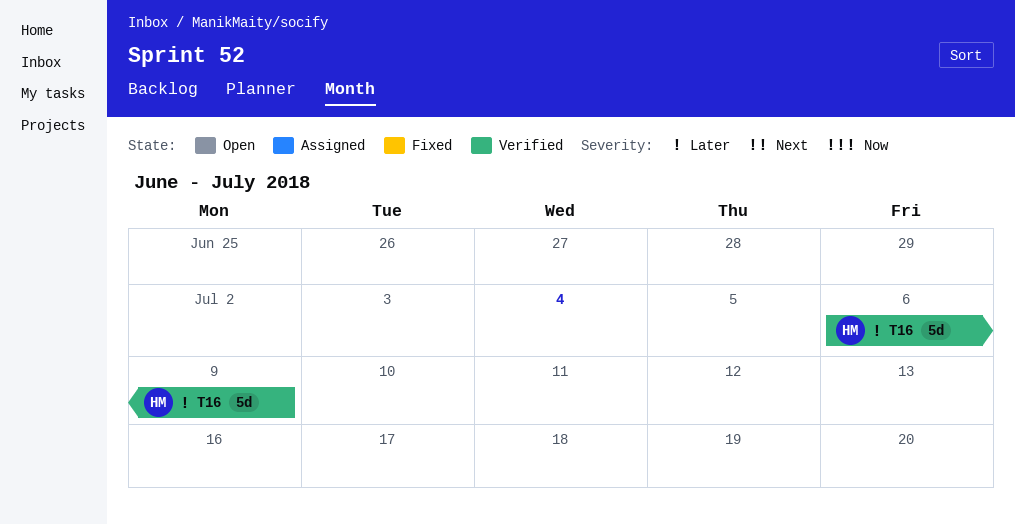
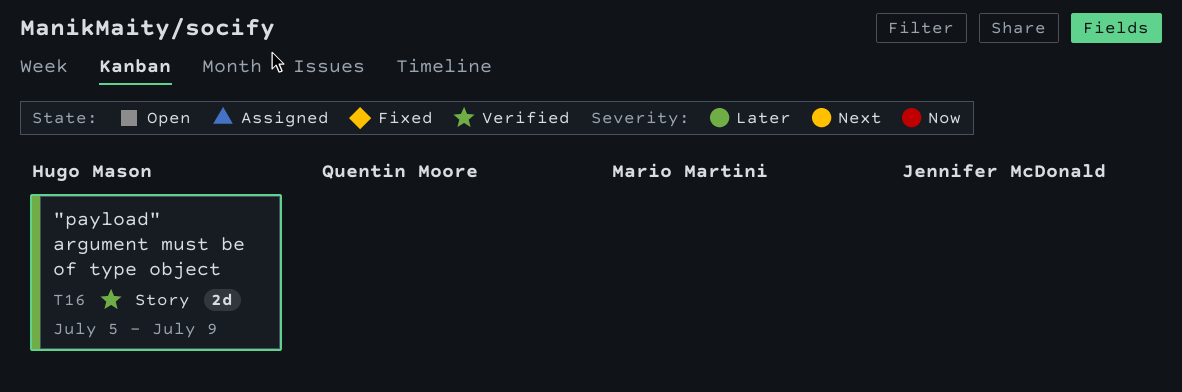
T16, estimate: 5d -> 2d
T16, start: Jul 6 -> Jul 5

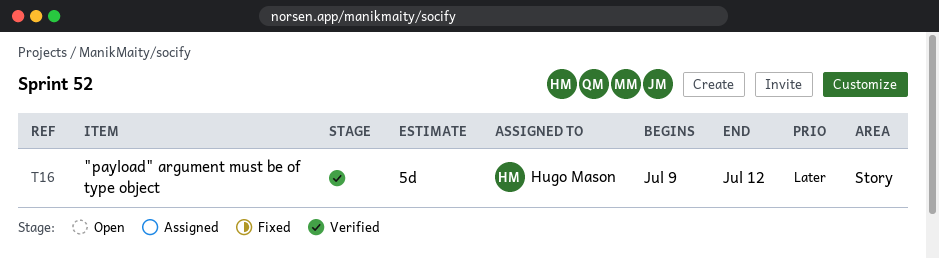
T16, estimate: 2d -> 5d
T16, start: Jul 5 -> Jul 9
T16, due: Jul 9 -> Jul 12

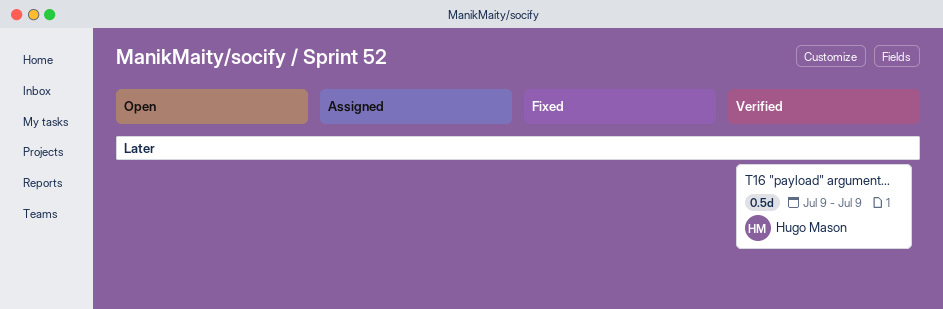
T16, estimate: 5d -> 0.5d
T16, due: Jul 12 -> Jul 9

